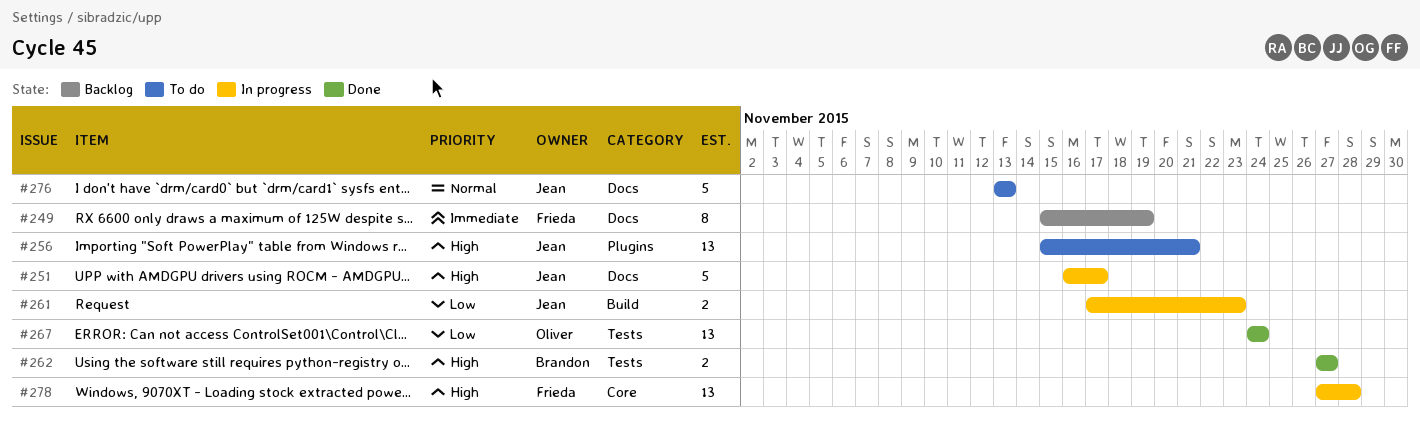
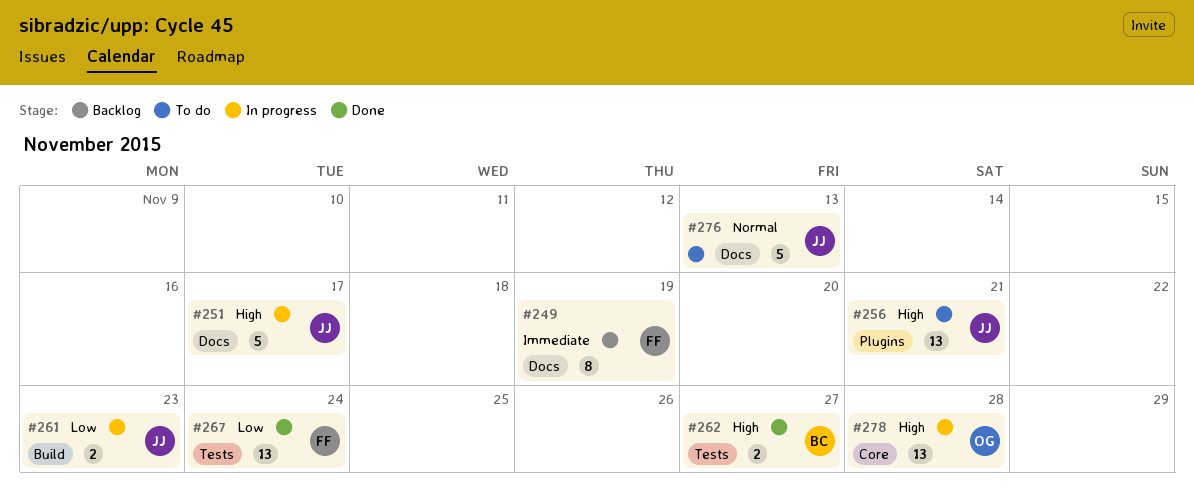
#267, owner: Oliver -> Frieda
#278, owner: Frieda -> Oliver

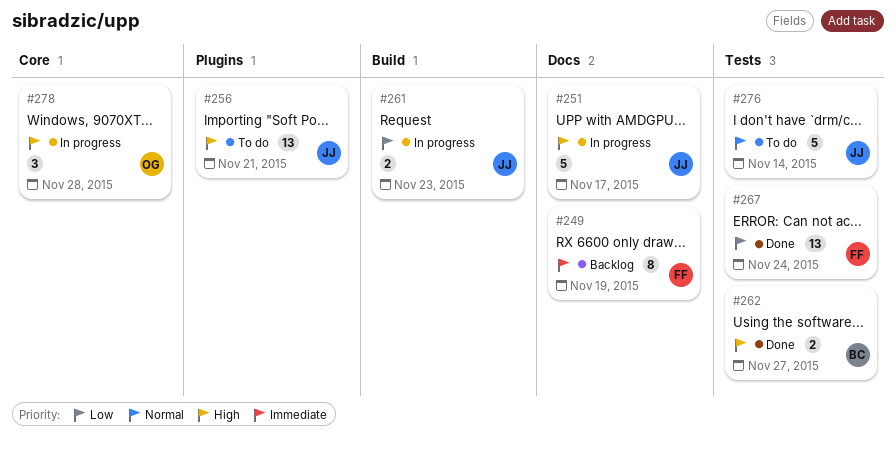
#276, label: Docs -> Tests
#276, due: Nov 13 -> Nov 14
#278, estimate: 13 -> 3

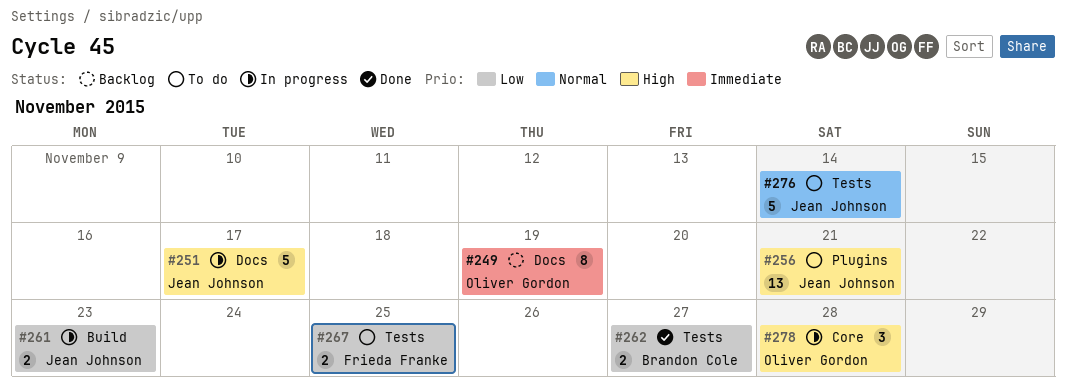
#249, owner: Frieda Franke -> Oliver Gordon
#262, priority: High -> Low
#267, status: Done -> To do
#267, estimate: 13 -> 2
#267, due: Nov 24 -> Nov 25

